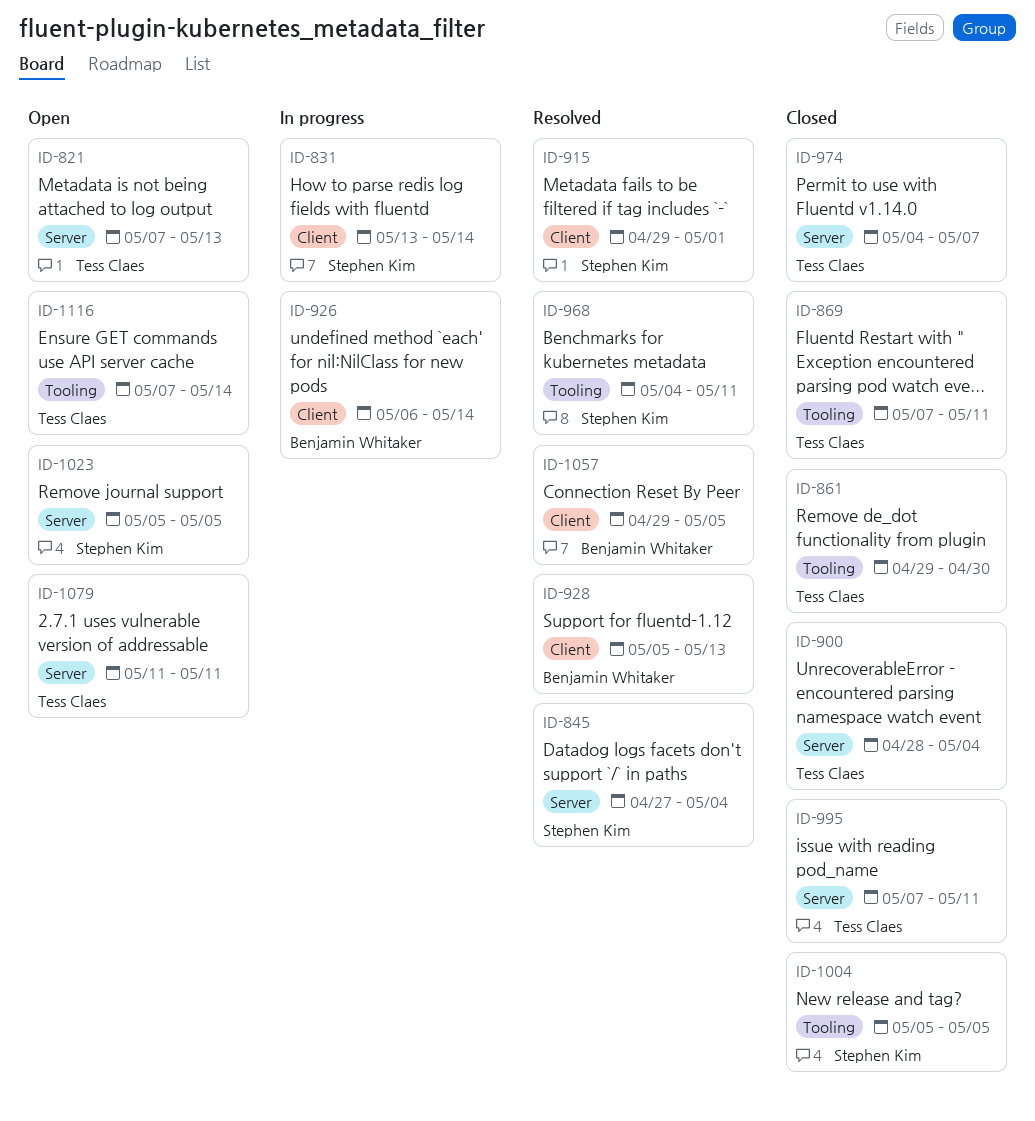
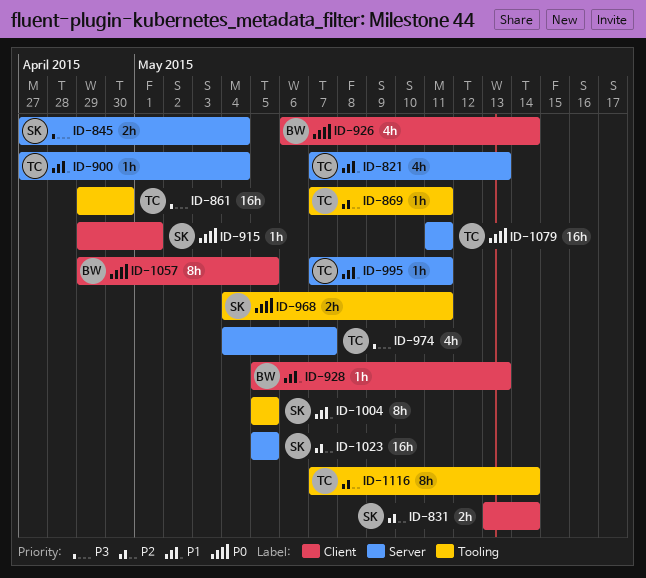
ID-900, start: Apr 28 -> Apr 27

